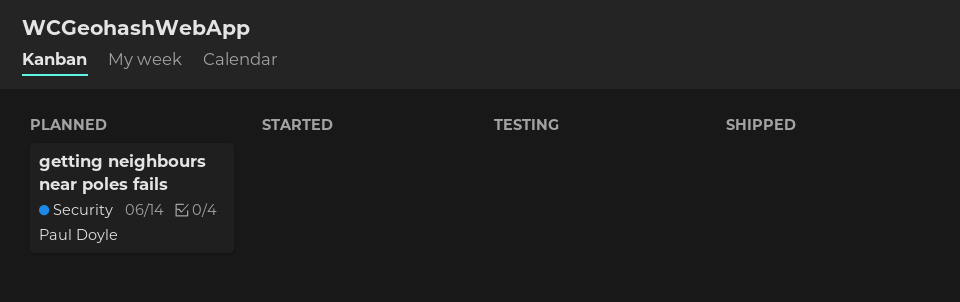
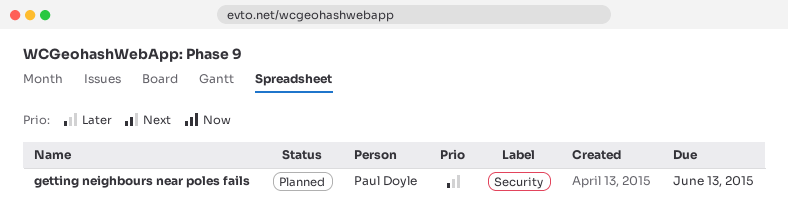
getting neighbours near poles fails, due: Jun 14 -> Jun 13

